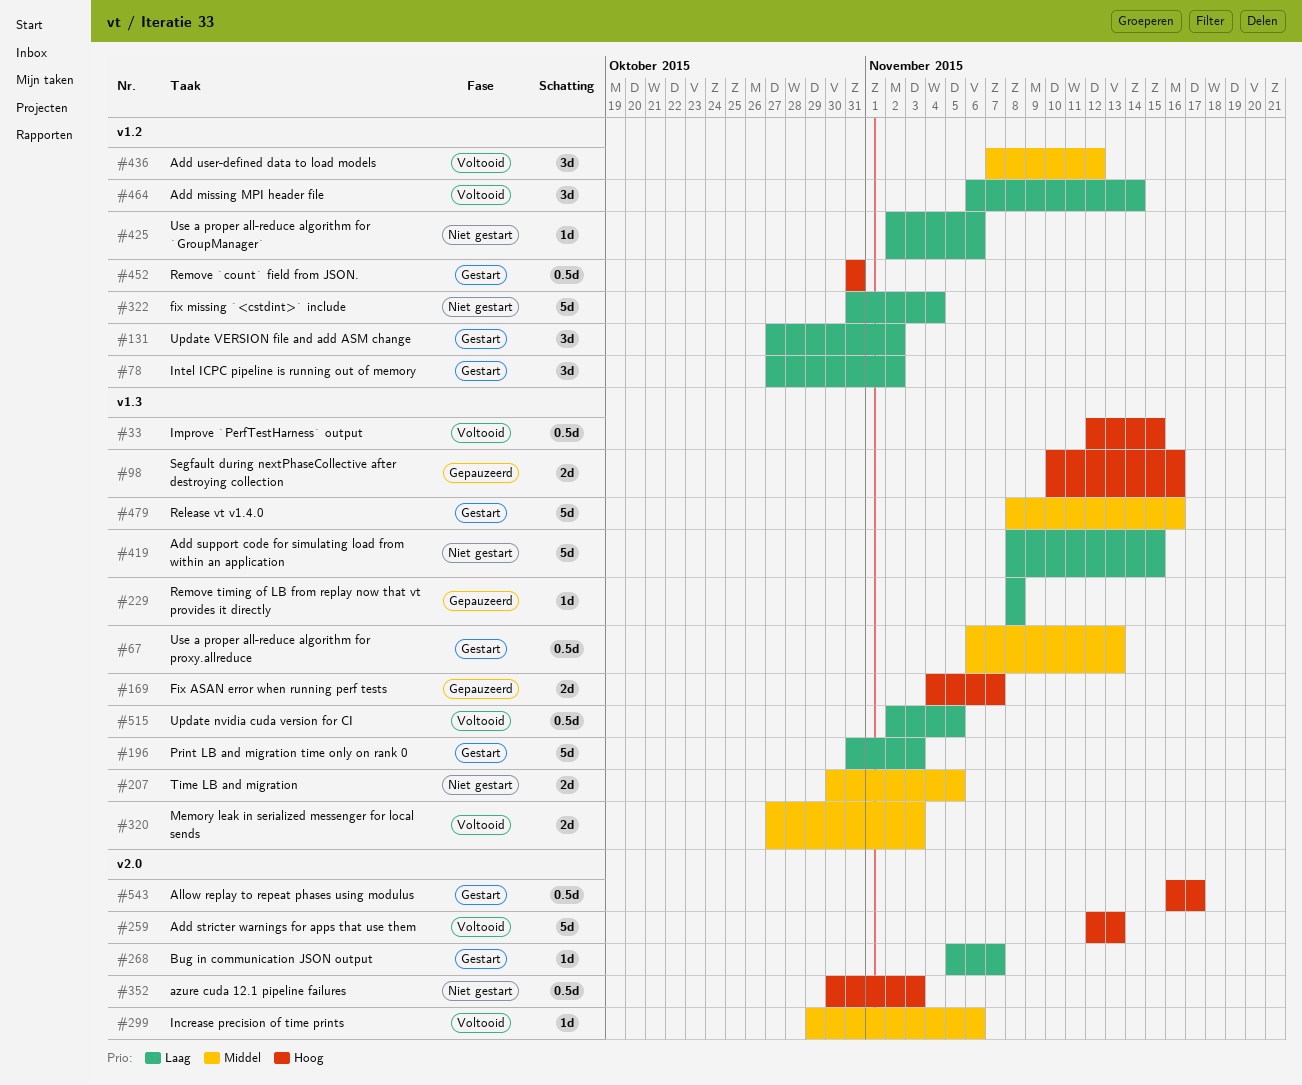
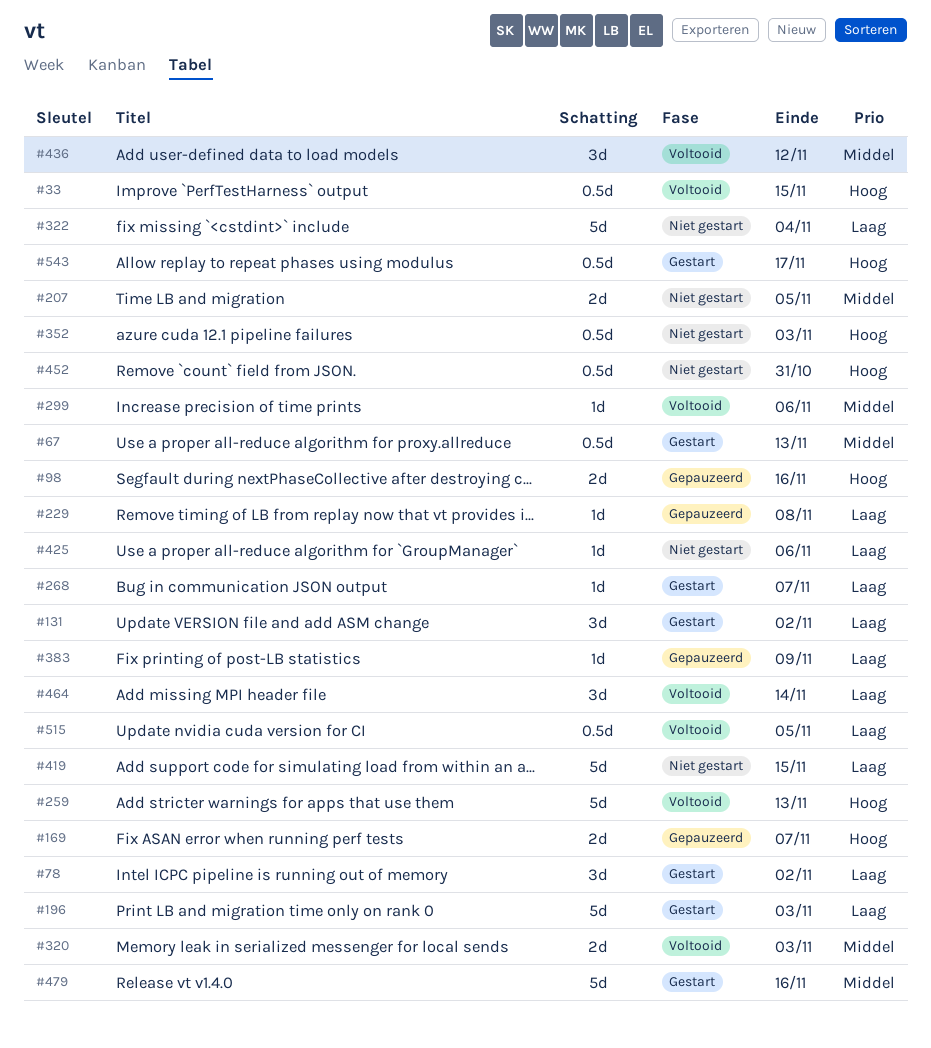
#383: none -> present
#452, status: Gestart -> Niet gestart

